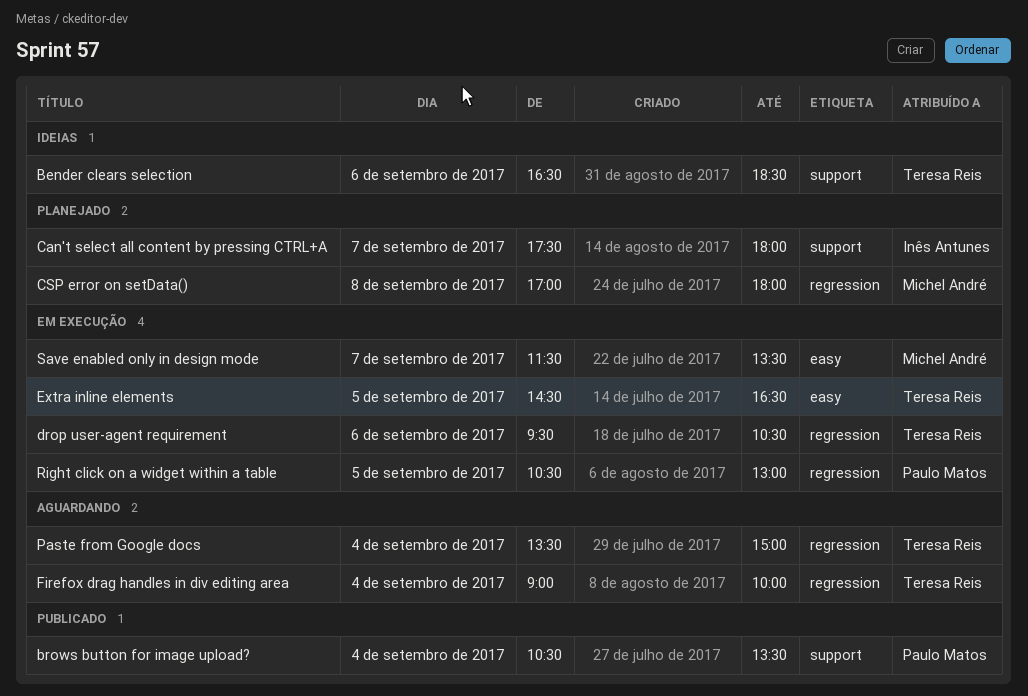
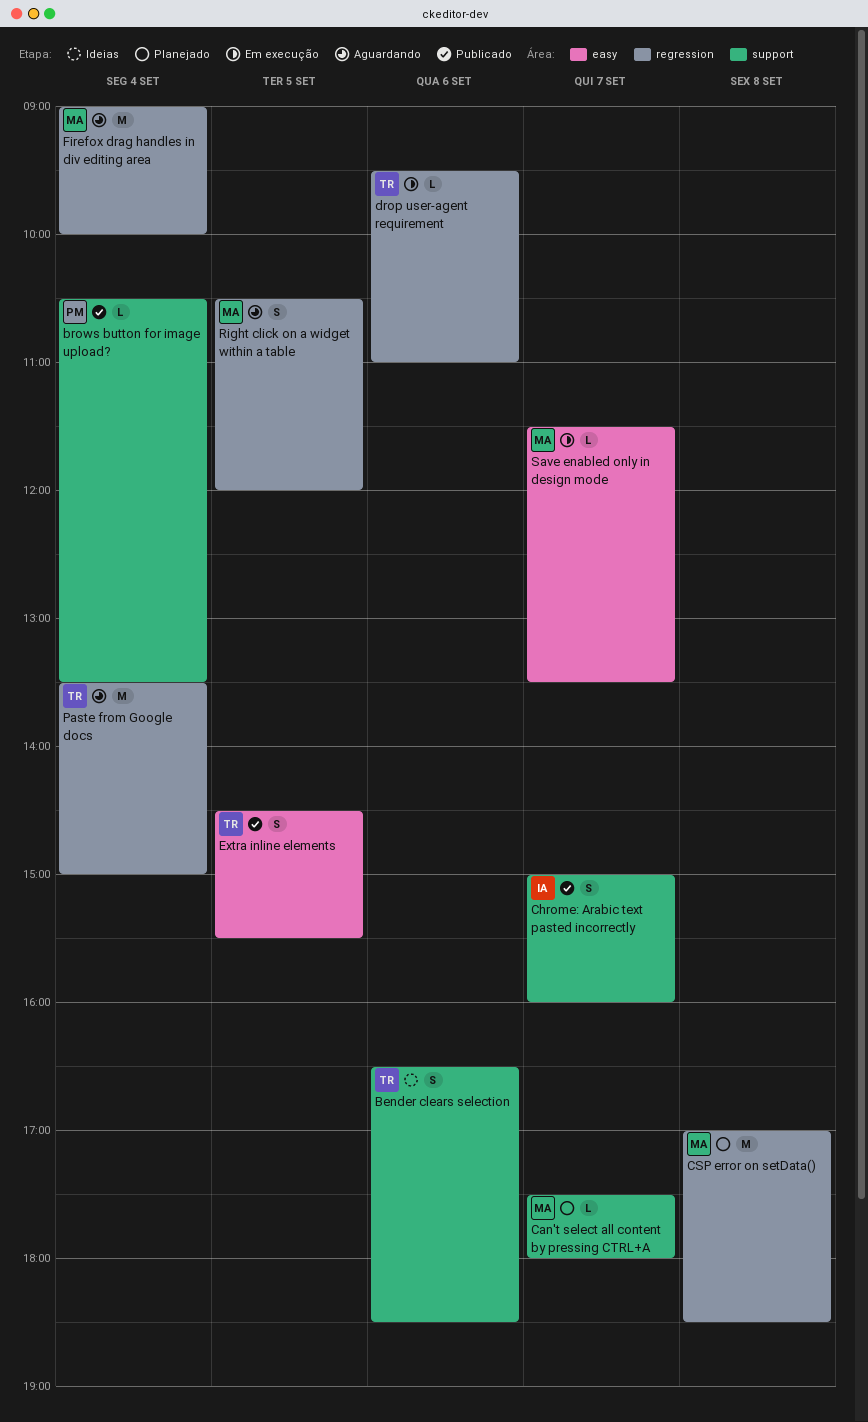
Can't select all content by pressing CTRL+A, owner: Inês Antunes -> Michel André
Chrome: Arabic text pasted incorrectly: none -> present
CSP error on setData(), ends: 18:00 -> 18:30
drop user-agent requirement, ends: 10:30 -> 11:00
Extra inline elements, status: Em execução -> Publicado
Extra inline elements, ends: 16:30 -> 15:30
Firefox drag handles in div editing area, owner: Teresa Reis -> Michel André
Right click on a widget within a table, status: Em execução -> Aguardando
Right click on a widget within a table, owner: Paulo Matos -> Michel André
Right click on a widget within a table, ends: 13:00 -> 12:00

